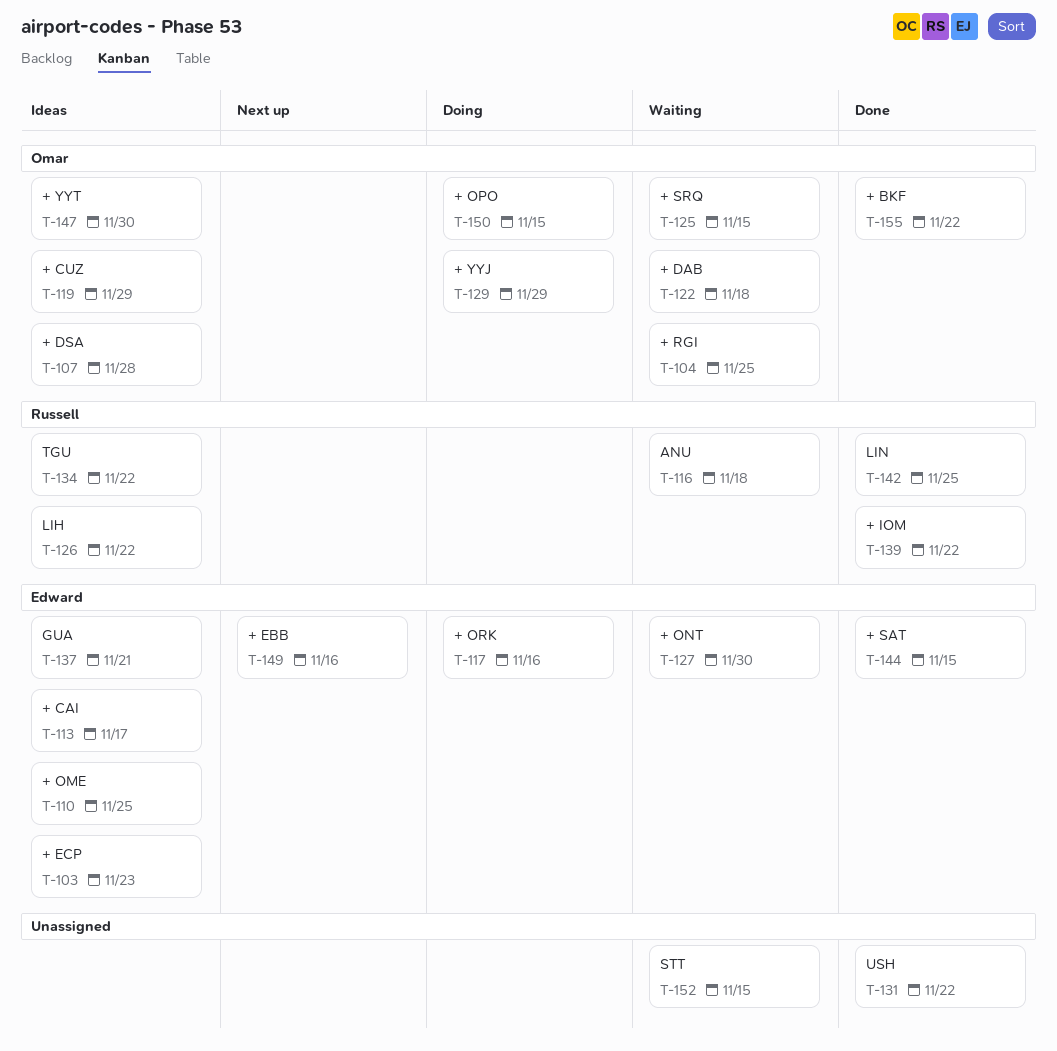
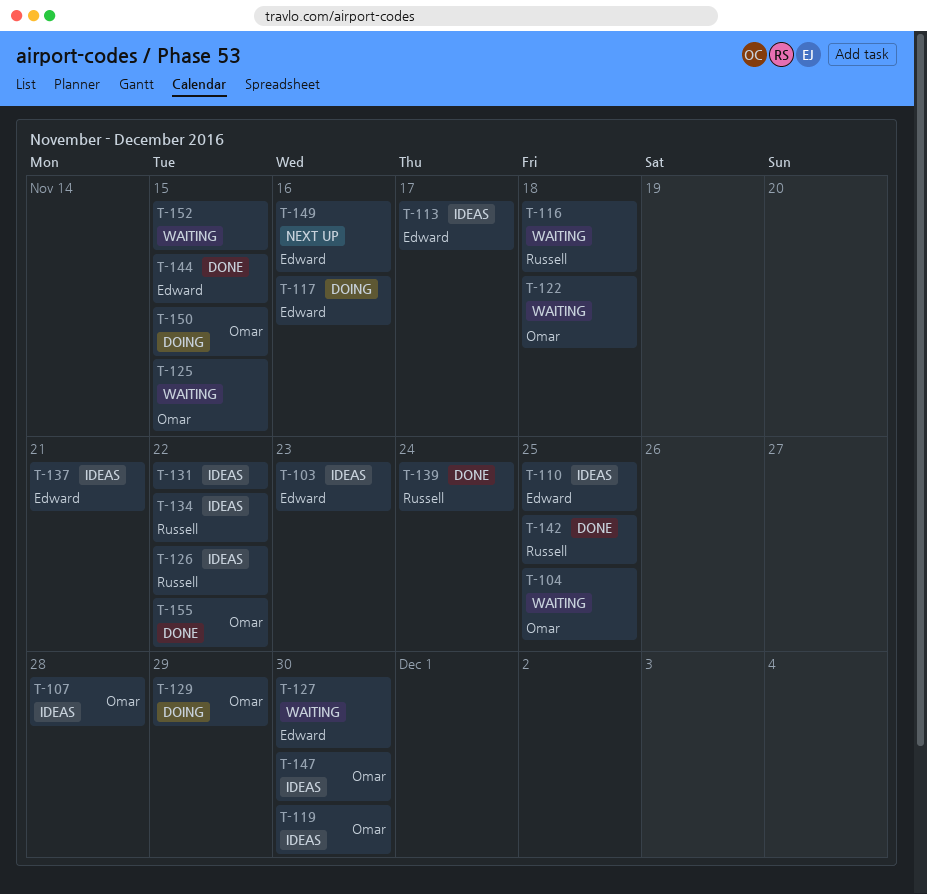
T-119, due: Nov 29 -> Nov 30
T-131, status: Done -> Ideas
T-139, due: Nov 22 -> Nov 24

